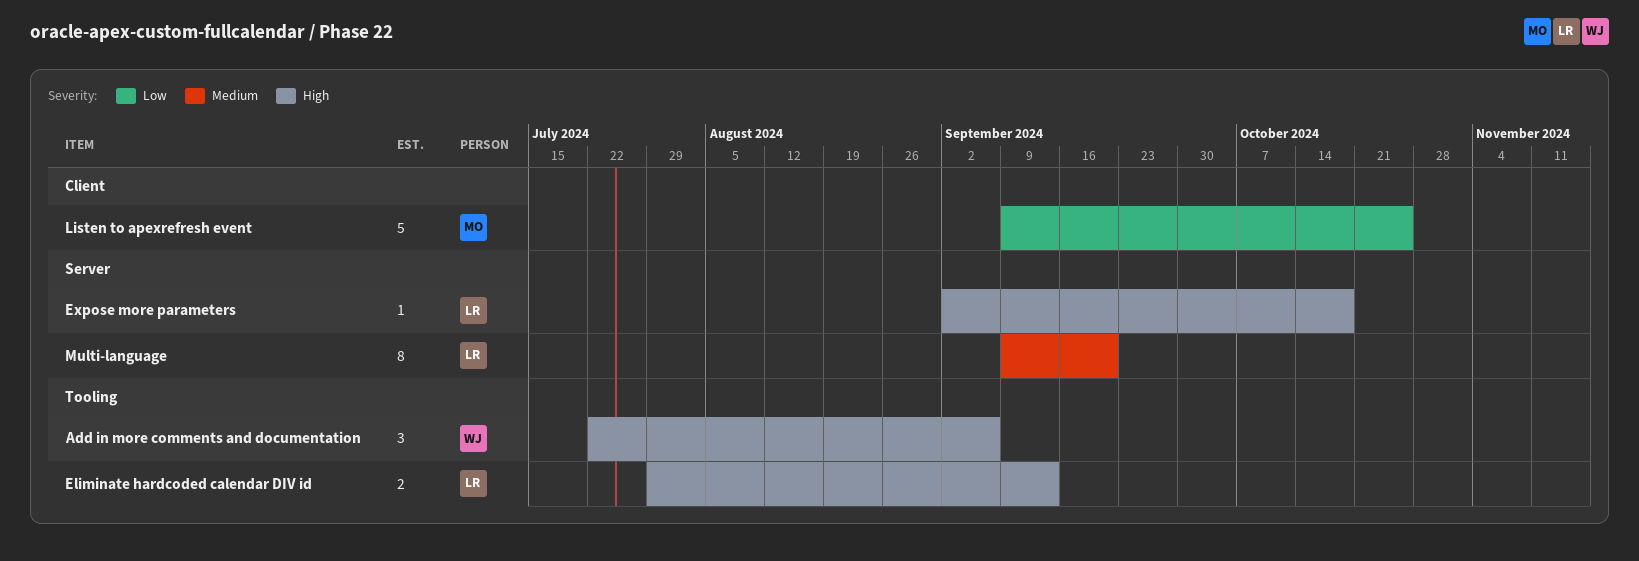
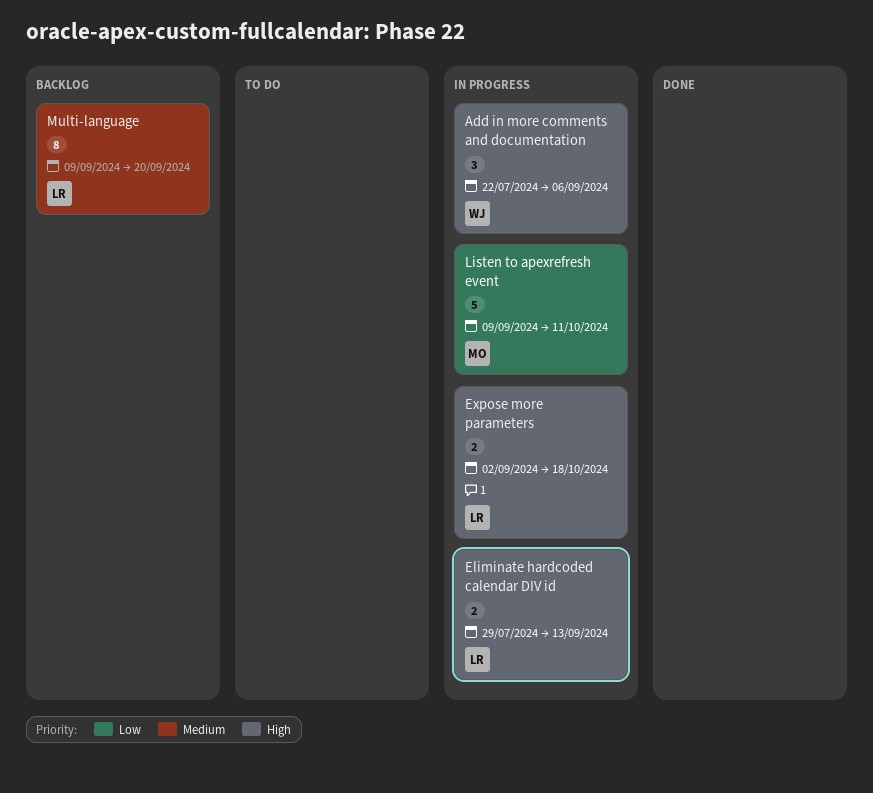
Expose more parameters, estimate: 1 -> 2
Listen to apexrefresh event, due: Oct 25 -> Oct 11

